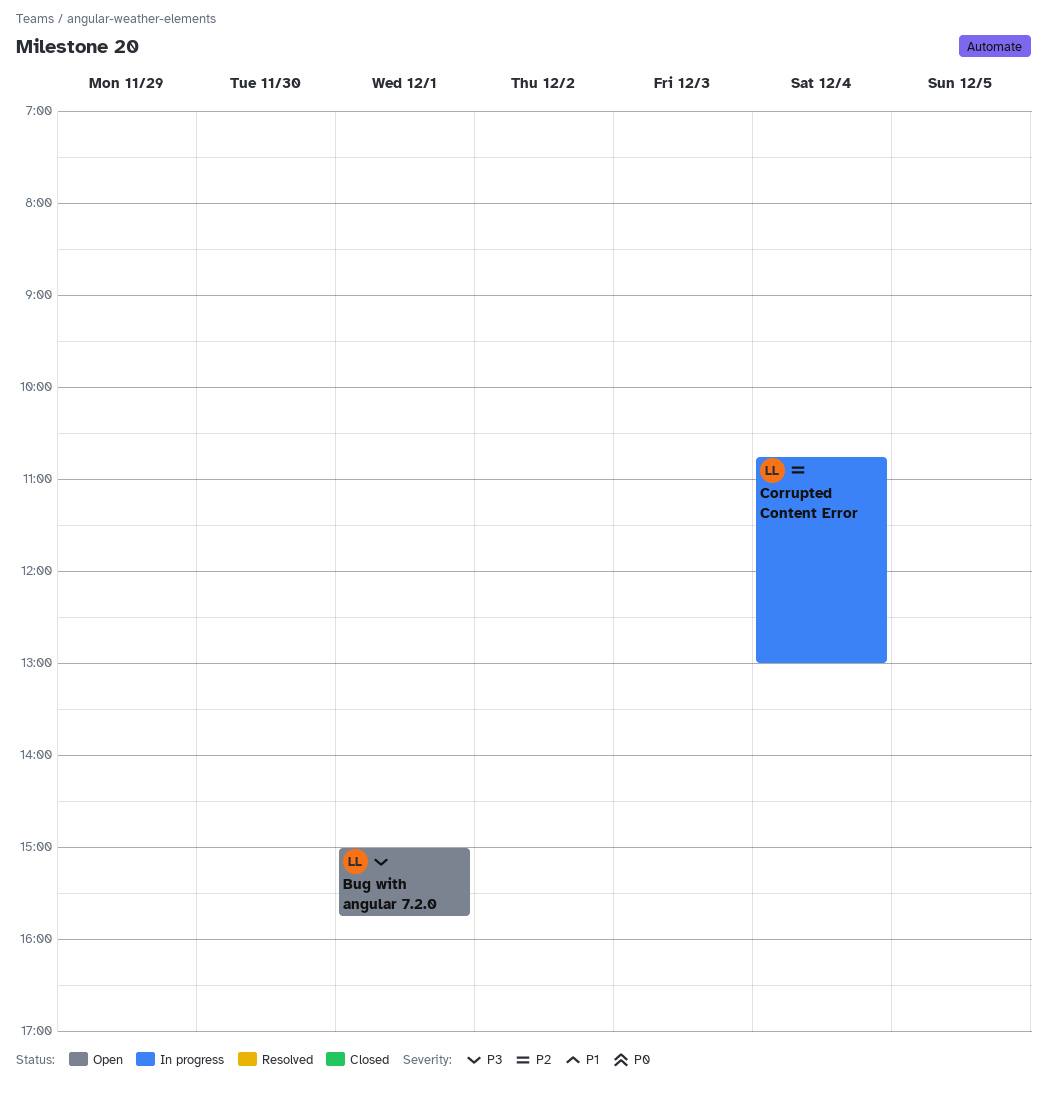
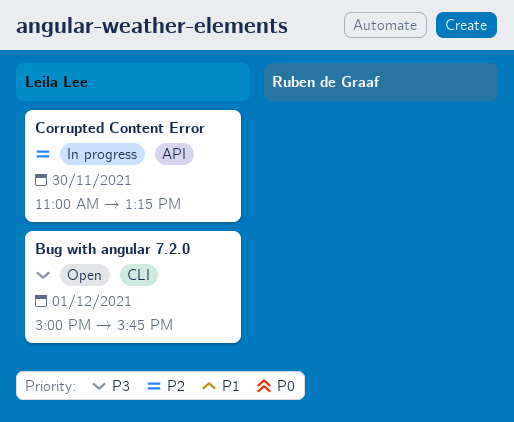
Corrupted Content Error, day: Dec 4 -> Nov 30
Corrupted Content Error, begins: 10:45 -> 11:00
Corrupted Content Error, ends: 13:00 -> 13:15

